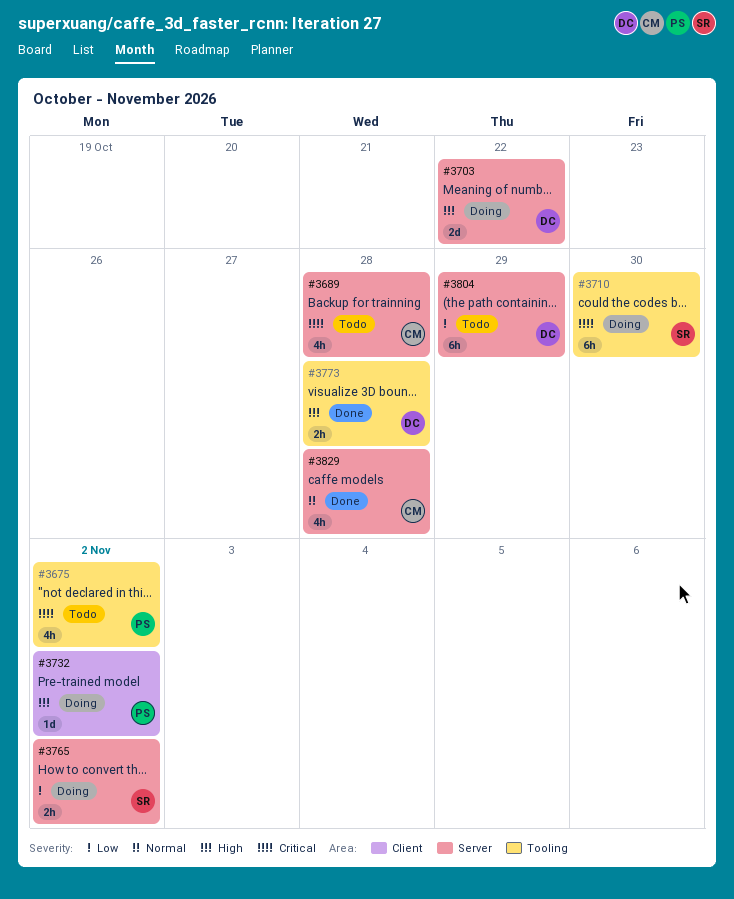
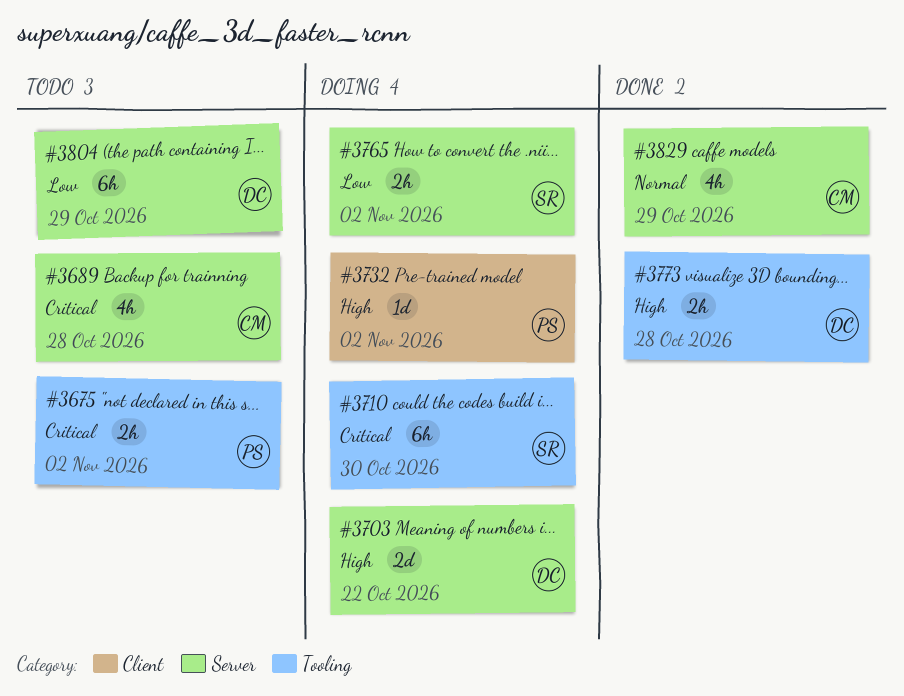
#3675, estimate: 4h -> 2h
#3829, due: Oct 28 -> Oct 29

